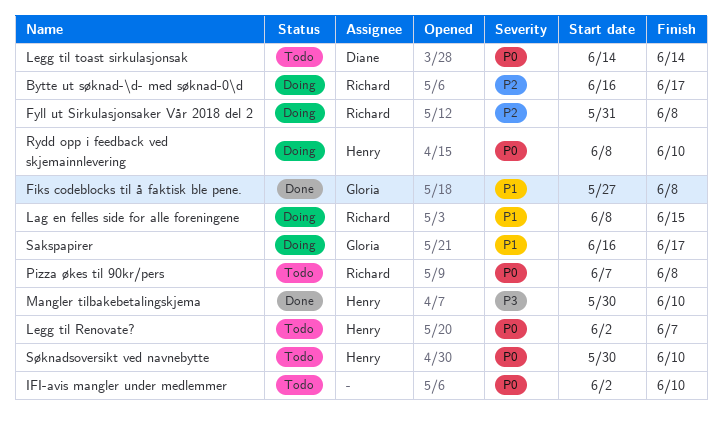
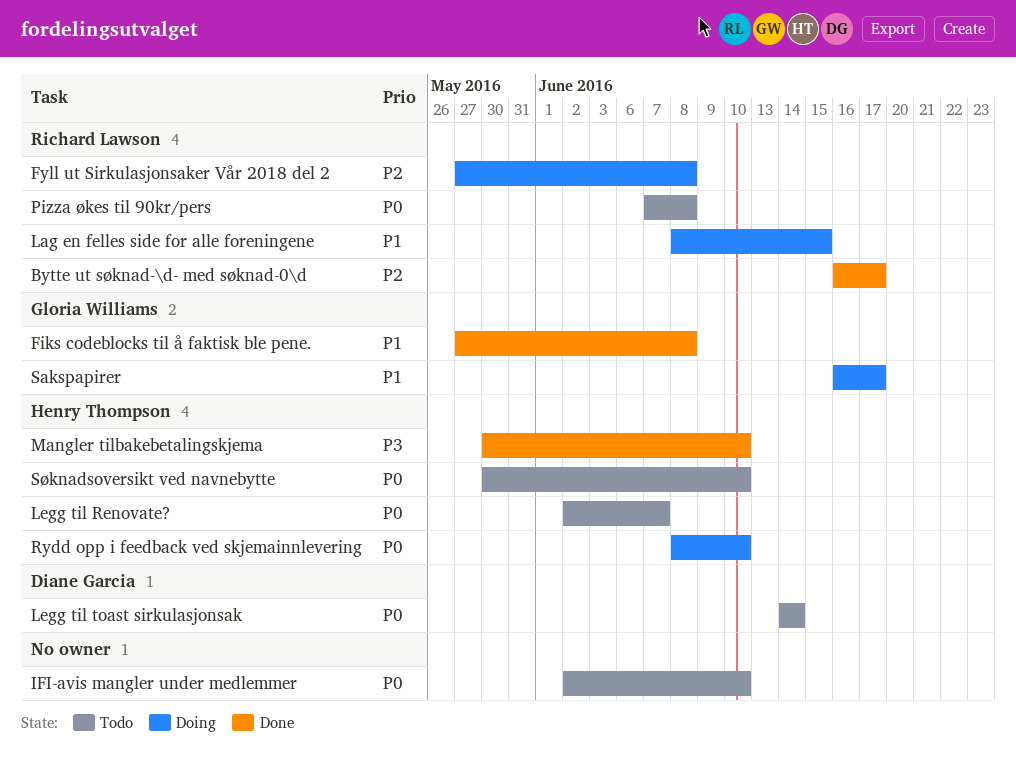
Bytte ut søknad-\d- med søknad-0\d, status: Doing -> Done
Fyll ut Sirkulasjonsaker Vår 2018 del 2, start: May 31 -> May 27

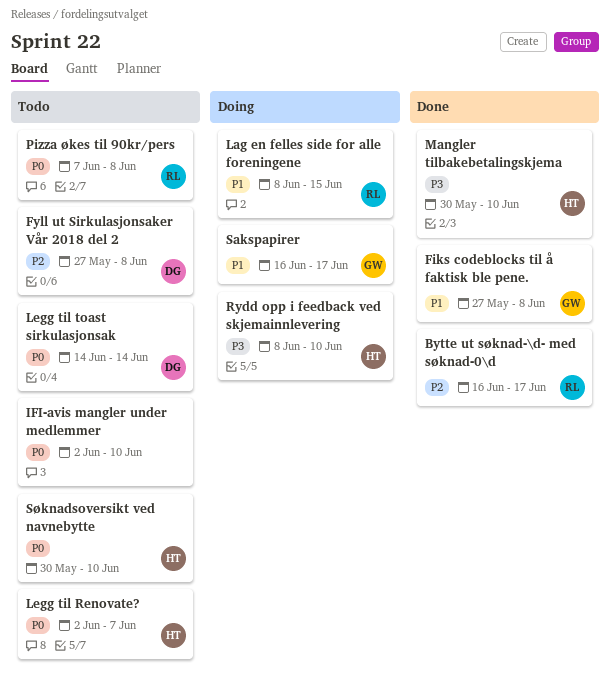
Fyll ut Sirkulasjonsaker Vår 2018 del 2, status: Doing -> Todo
Fyll ut Sirkulasjonsaker Vår 2018 del 2, owner: Richard Lawson -> Diane Garcia
Rydd opp i feedback ved skjemainnlevering, priority: P0 -> P3

